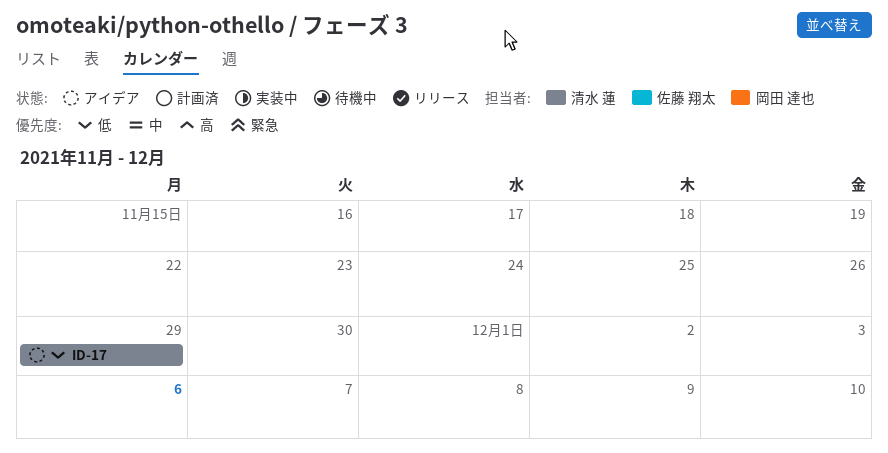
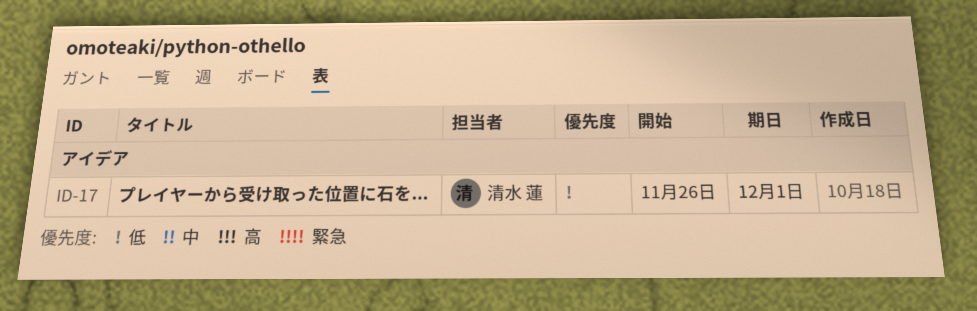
ID-17, start: Nov 29 -> Nov 26
ID-17, due: Nov 29 -> Dec 1

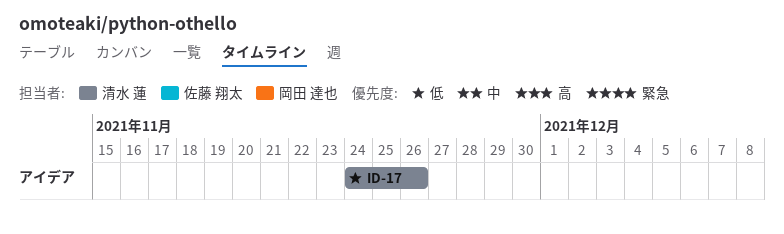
ID-17, start: Nov 26 -> Nov 24
ID-17, due: Dec 1 -> Nov 26

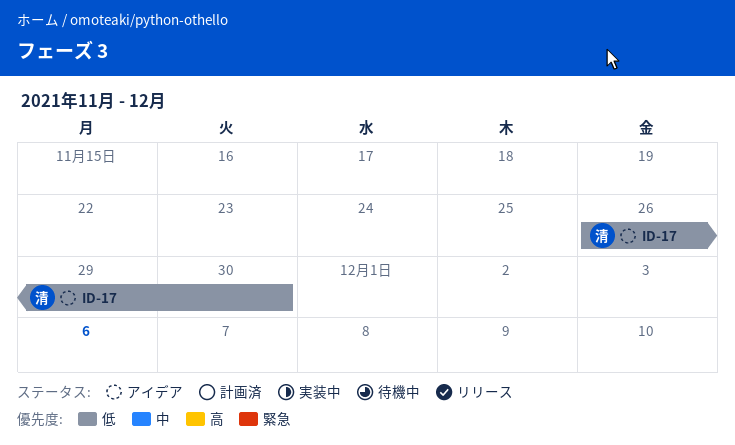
ID-17, start: Nov 24 -> Nov 26
ID-17, due: Nov 26 -> Nov 30

